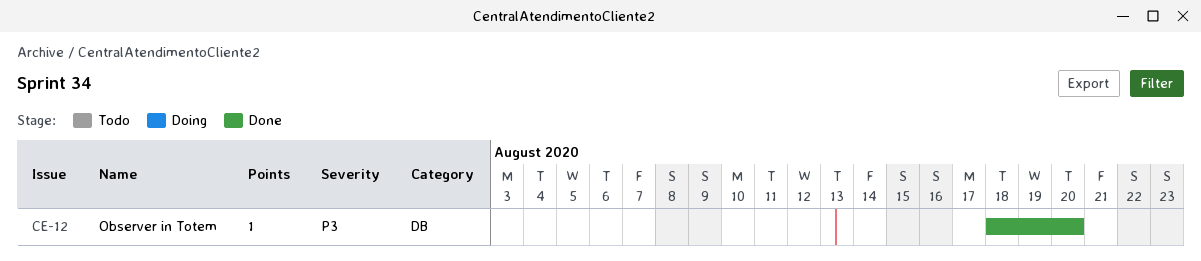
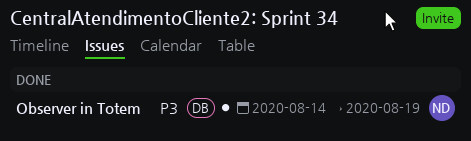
Observer in Totem, start: Aug 18 -> Aug 14
Observer in Totem, due: Aug 20 -> Aug 19

